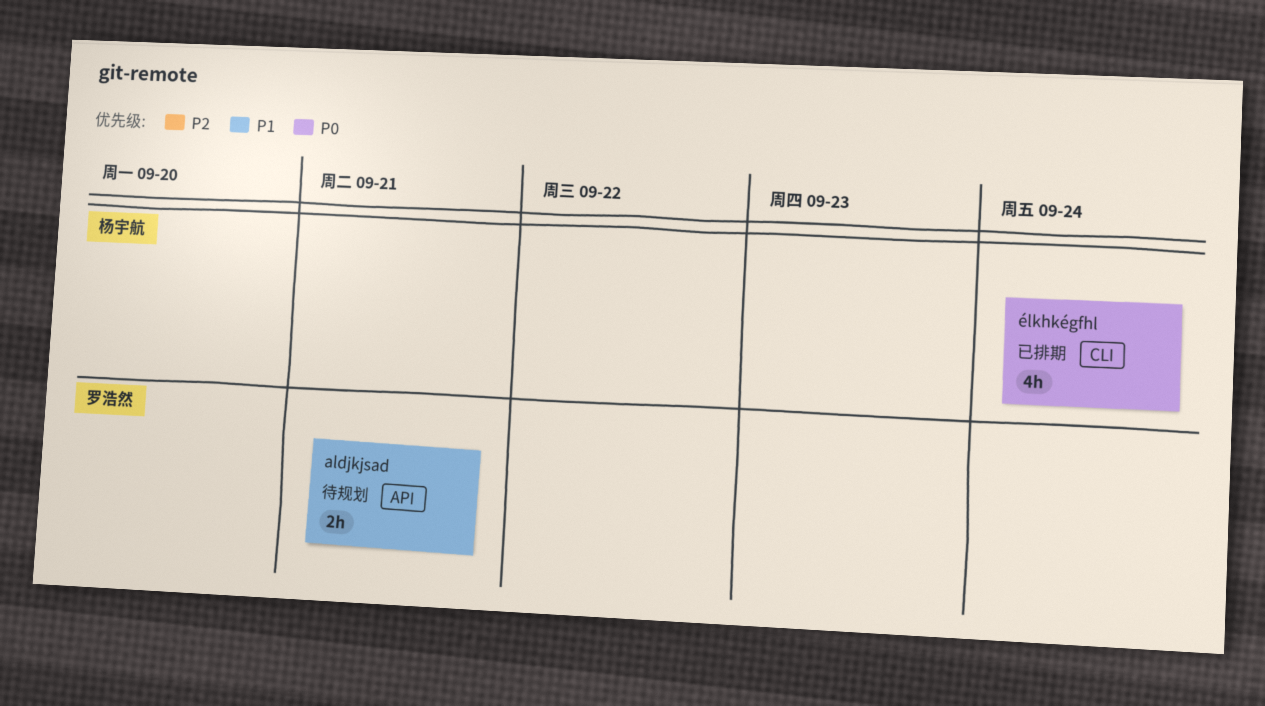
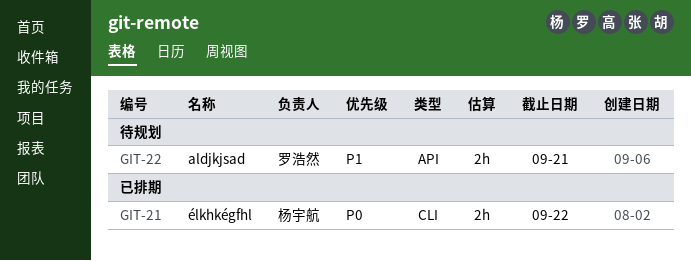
élkhkégfhl, estimate: 4h -> 2h
élkhkégfhl, due: Sep 24 -> Sep 22

